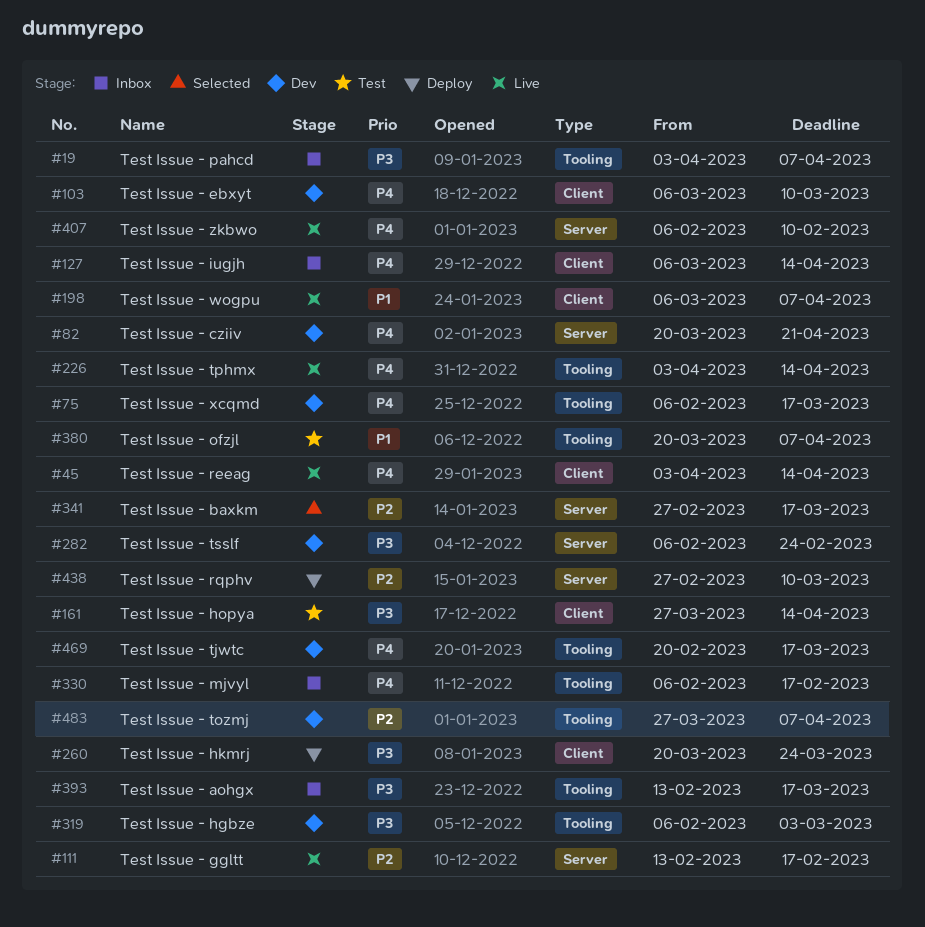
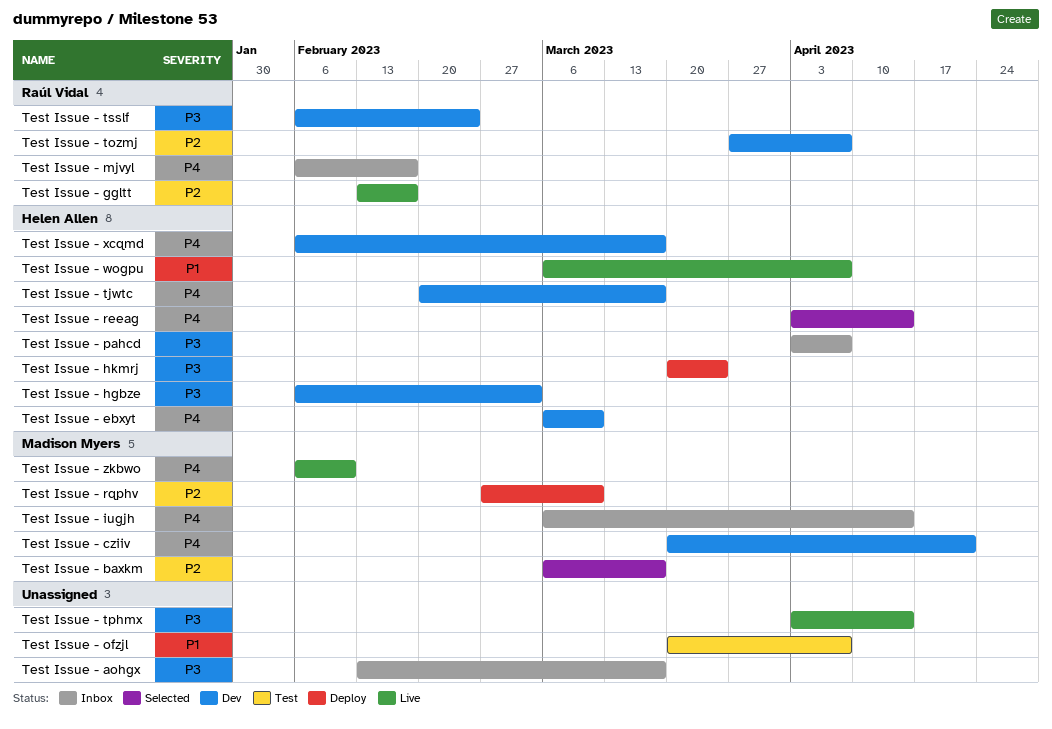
Test Issue - baxkm, start: Feb 27 -> Mar 6
Test Issue - hopya: present -> none
Test Issue - reeag, status: Live -> Selected
Test Issue - tphmx, priority: P4 -> P3

